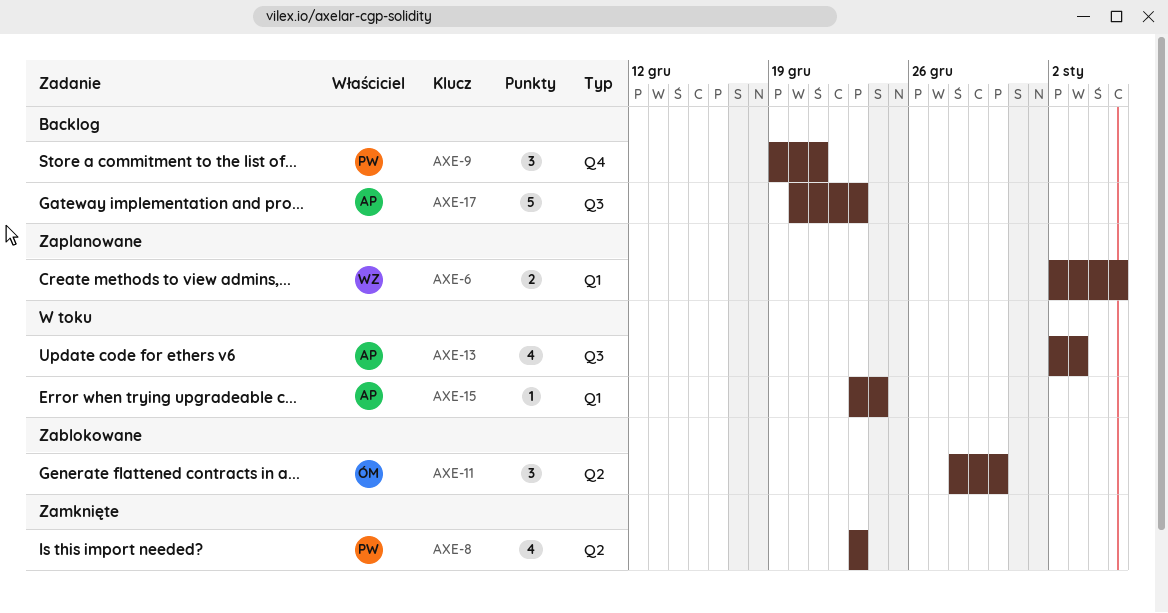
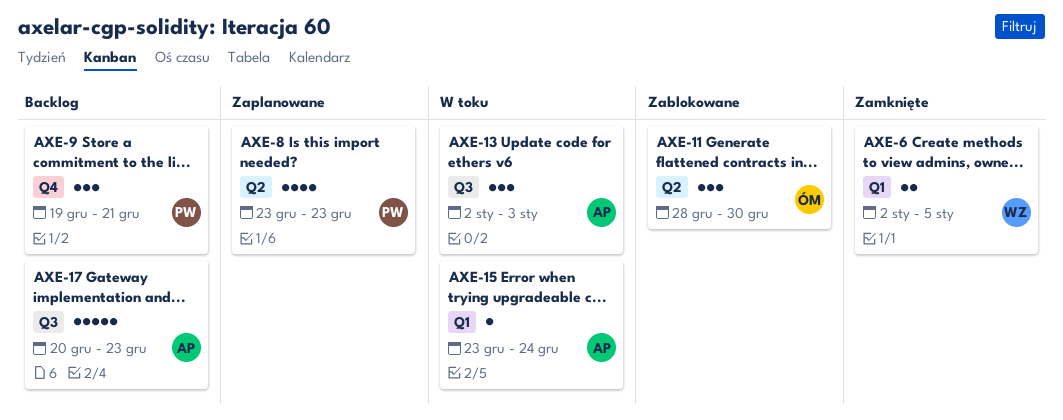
AXE-6, status: Zaplanowane -> Zamknięte
AXE-8, status: Zamknięte -> Zaplanowane
AXE-13, estimate: 4 -> 3

